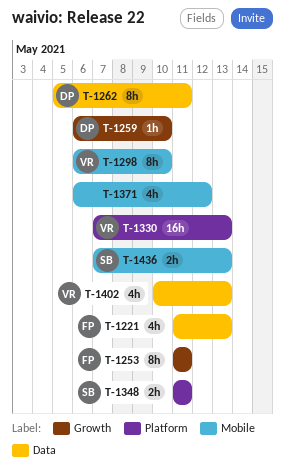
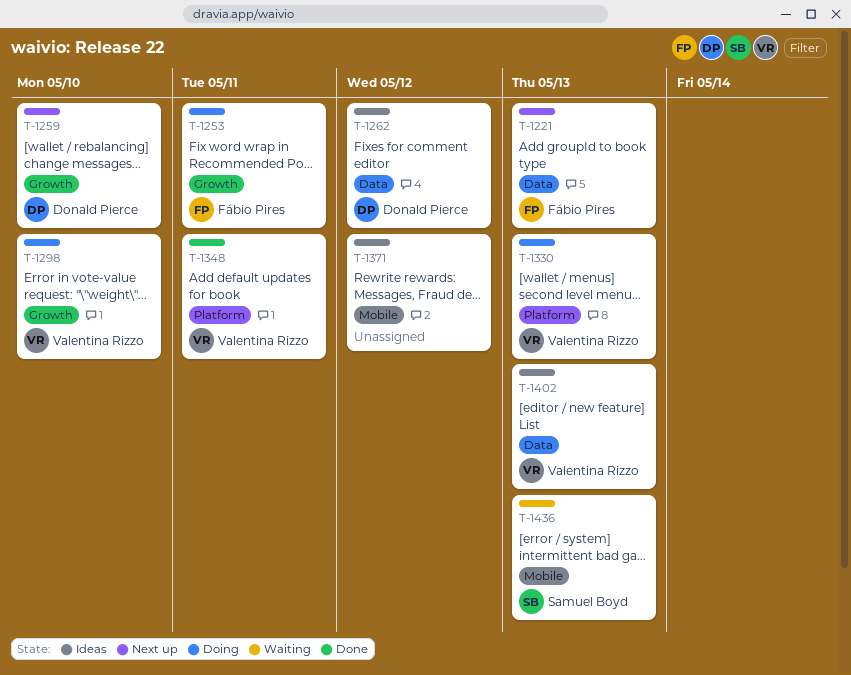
T-1262, due: May 11 -> May 12
T-1298, label: Mobile -> Growth
T-1348, owner: Samuel Boyd -> Valentina Rizzo

